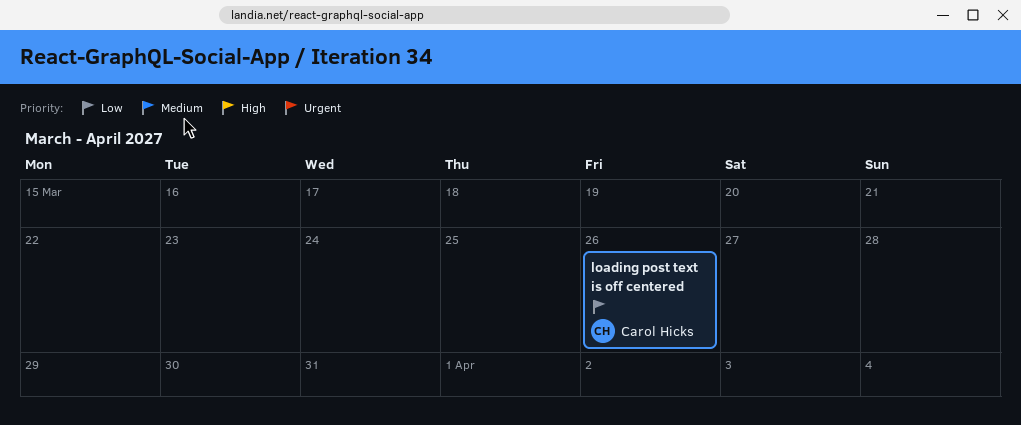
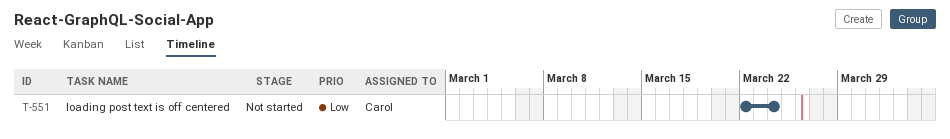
loading post text is off centered, due: Mar 26 -> Mar 24

